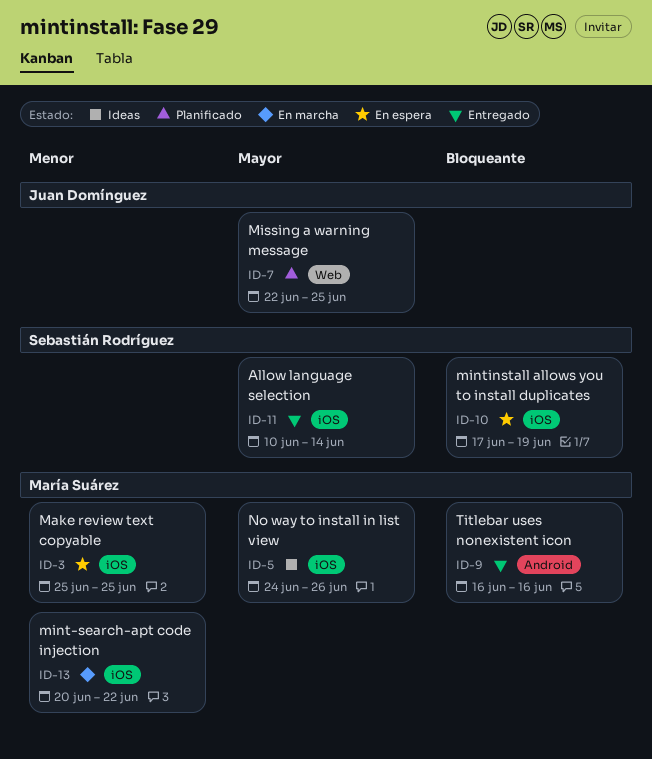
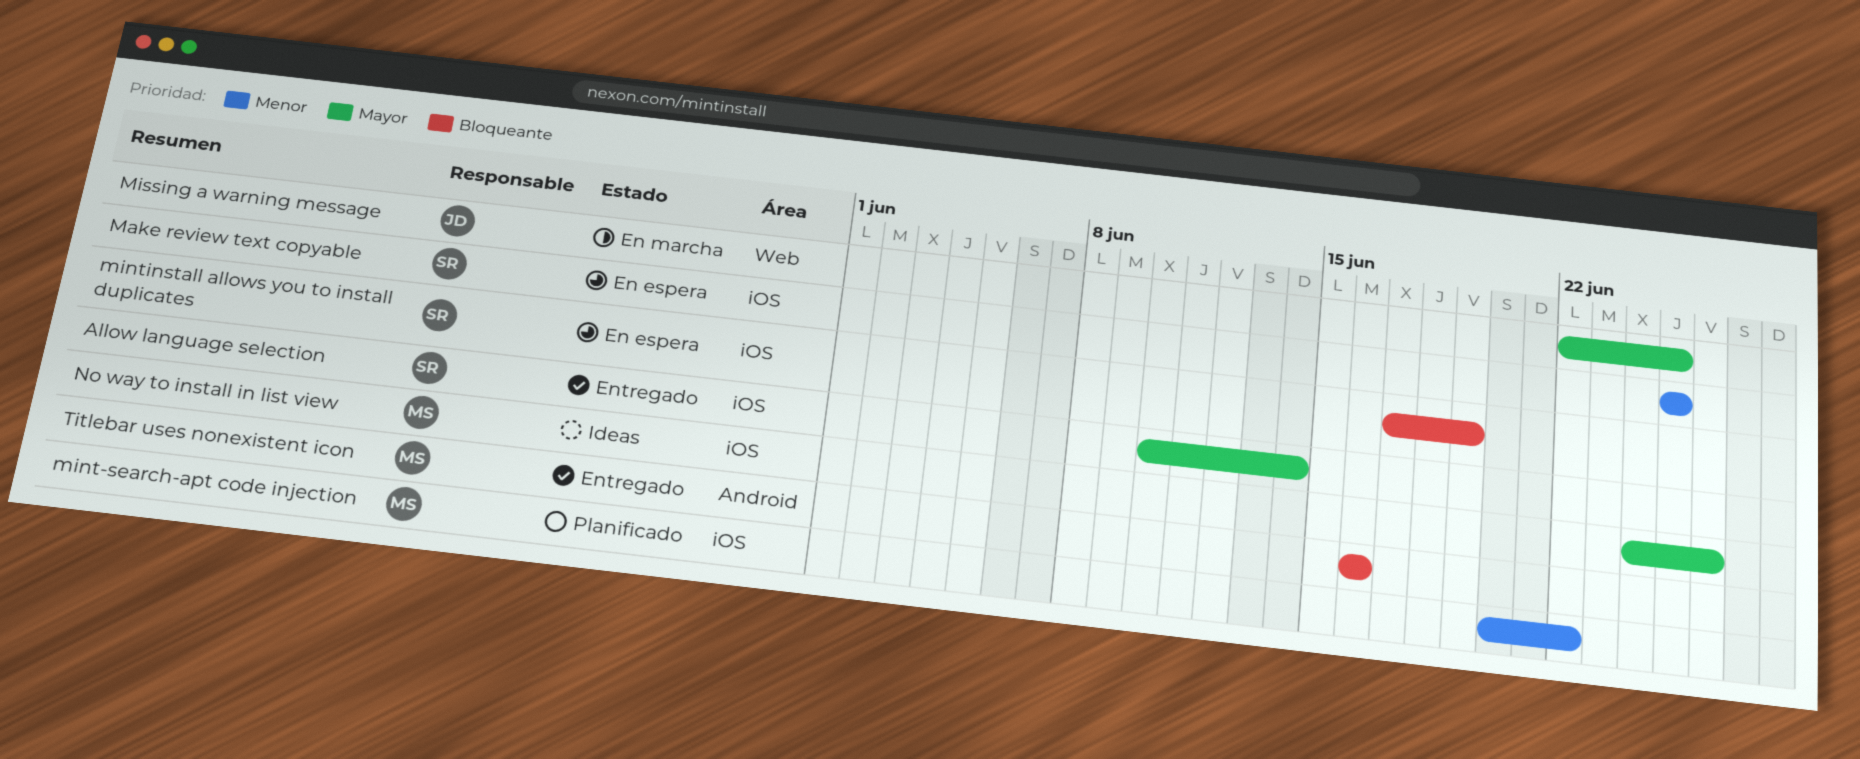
Make review text copyable, owner: María Suárez -> Sebastián Rodríguez
mint-search-apt code injection, status: En marcha -> Planificado
Missing a warning message, status: Planificado -> En marcha

